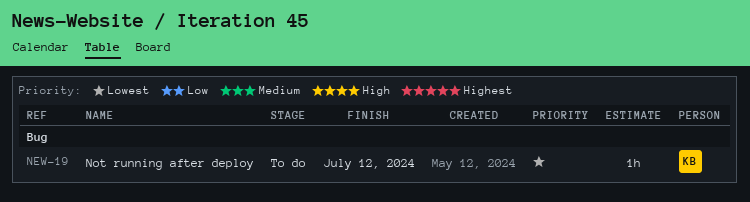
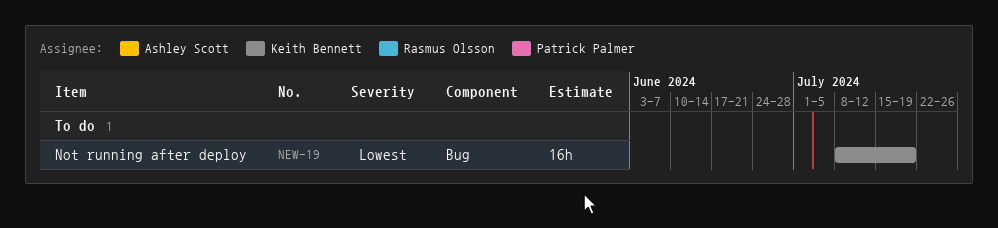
NEW-19, estimate: 1h -> 16h
NEW-19, due: Jul 12 -> Jul 19

